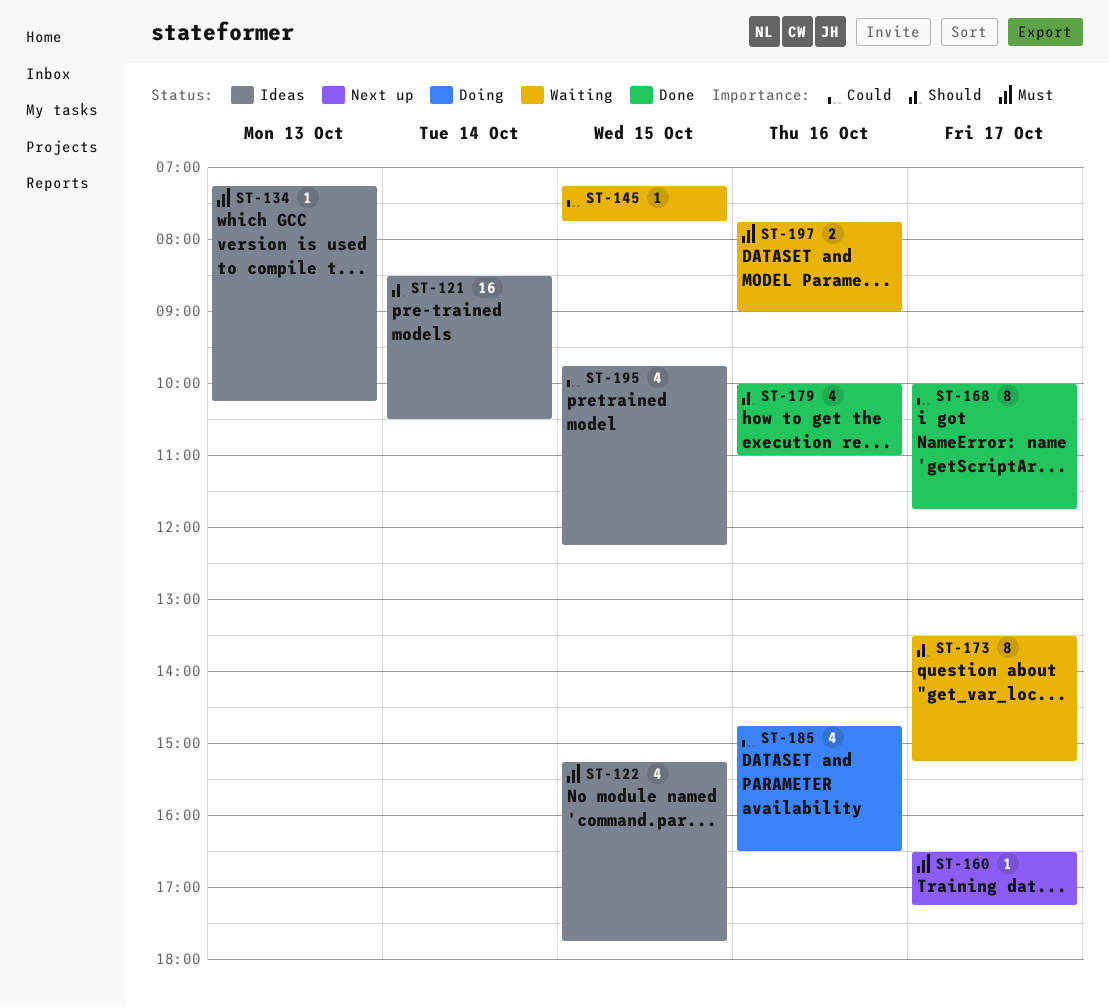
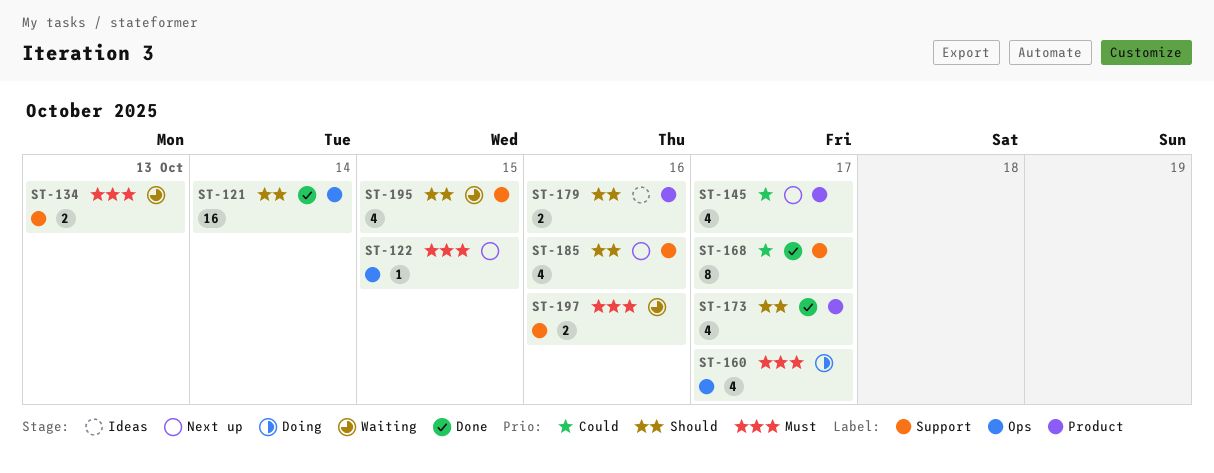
ST-121, status: Ideas -> Done
ST-122, status: Ideas -> Next up
ST-122, estimate: 4 -> 1
ST-134, status: Ideas -> Waiting
ST-134, estimate: 1 -> 2
ST-145, status: Waiting -> Next up
ST-145, estimate: 1 -> 4
ST-145, day: Oct 15 -> Oct 17
ST-160, status: Next up -> Doing
ST-160, estimate: 1 -> 4
ST-173, status: Waiting -> Done
ST-173, estimate: 8 -> 4
ST-179, status: Done -> Ideas
ST-179, estimate: 4 -> 2
ST-185, status: Doing -> Next up
ST-185, priority: Could -> Should
ST-195, status: Ideas -> Waiting
ST-195, priority: Could -> Should

